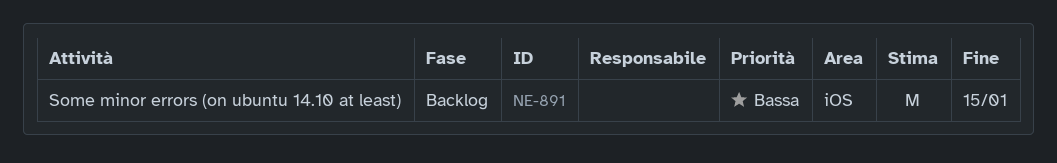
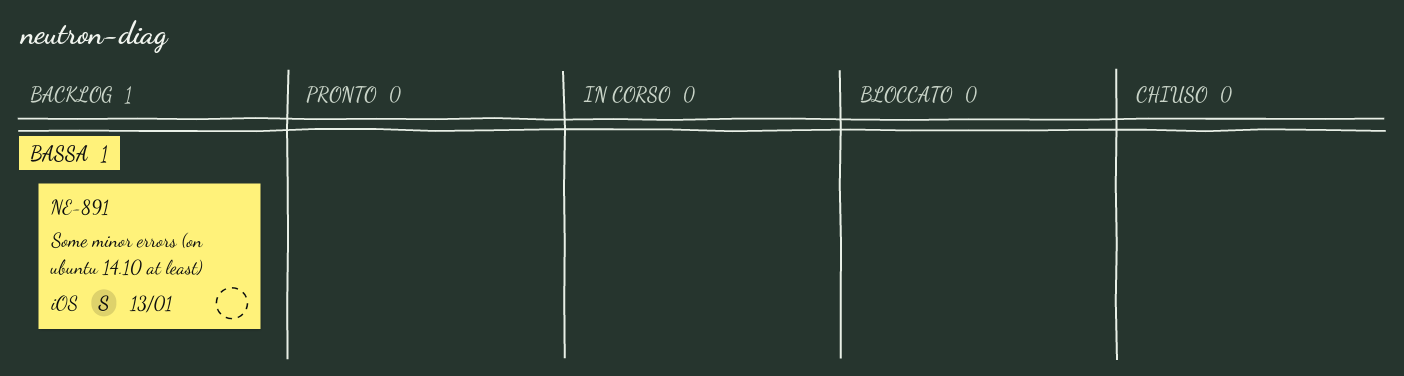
NE-891, estimate: M -> S
NE-891, due: Jan 15 -> Jan 13

